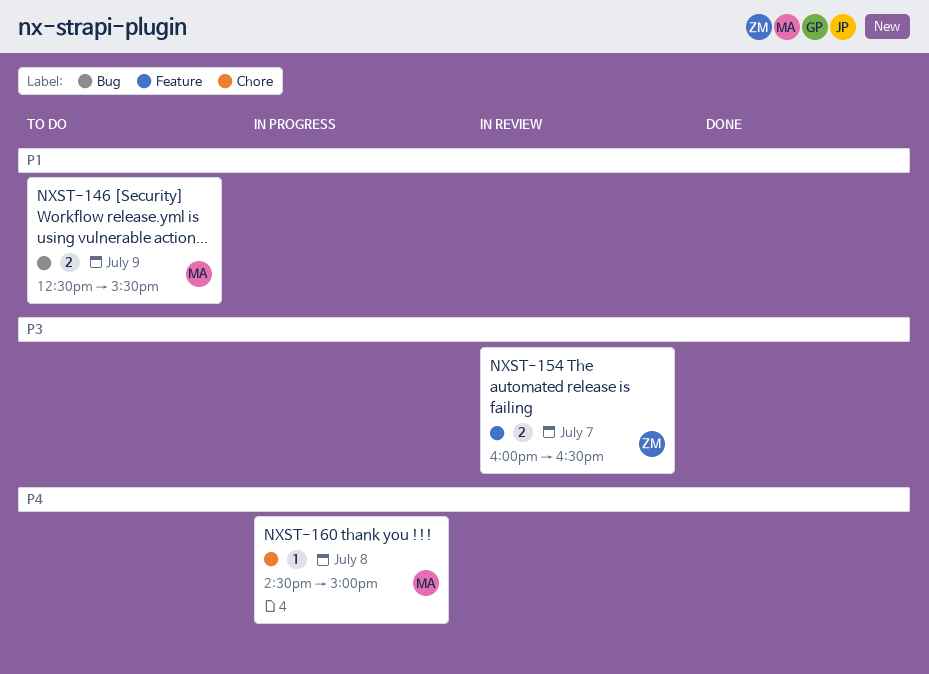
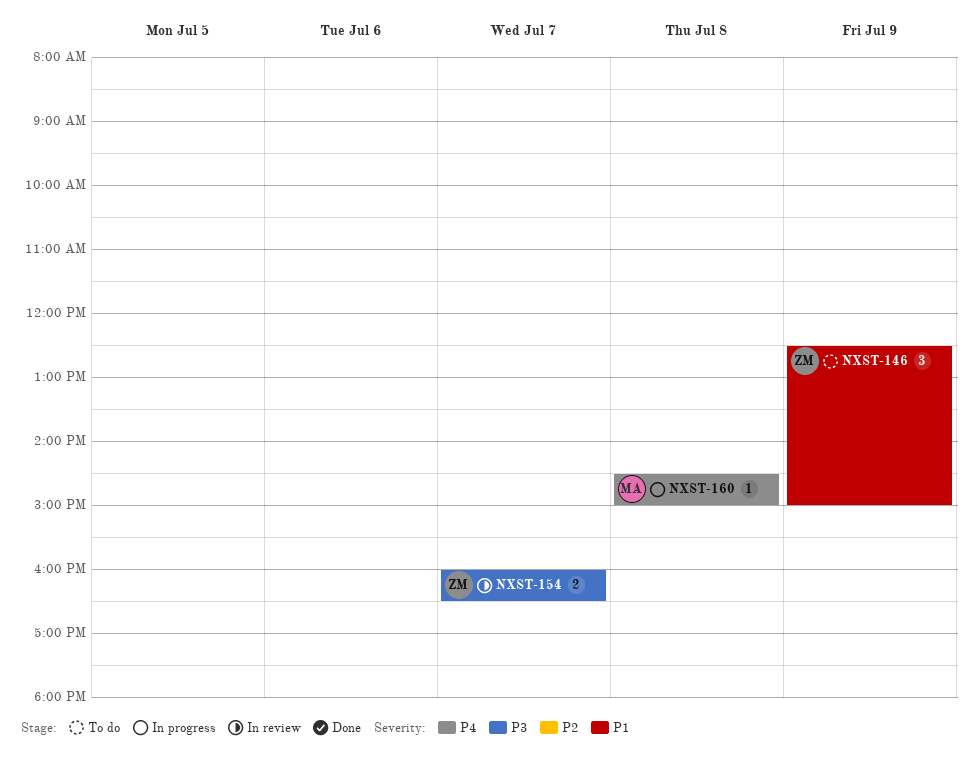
NXST-146, owner: MA -> ZM
NXST-146, estimate: 2 -> 3
NXST-146, ends: 15:30 -> 15:00

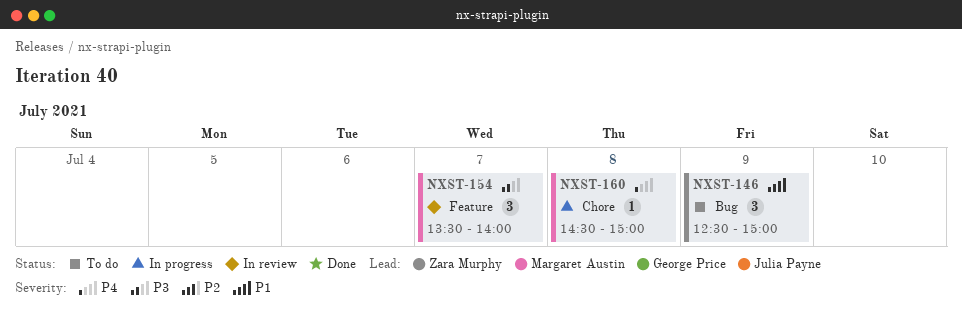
NXST-154, owner: Zara Murphy -> Margaret Austin
NXST-154, estimate: 2 -> 3
NXST-154, begins: 16:00 -> 13:30
NXST-154, ends: 16:30 -> 14:00

